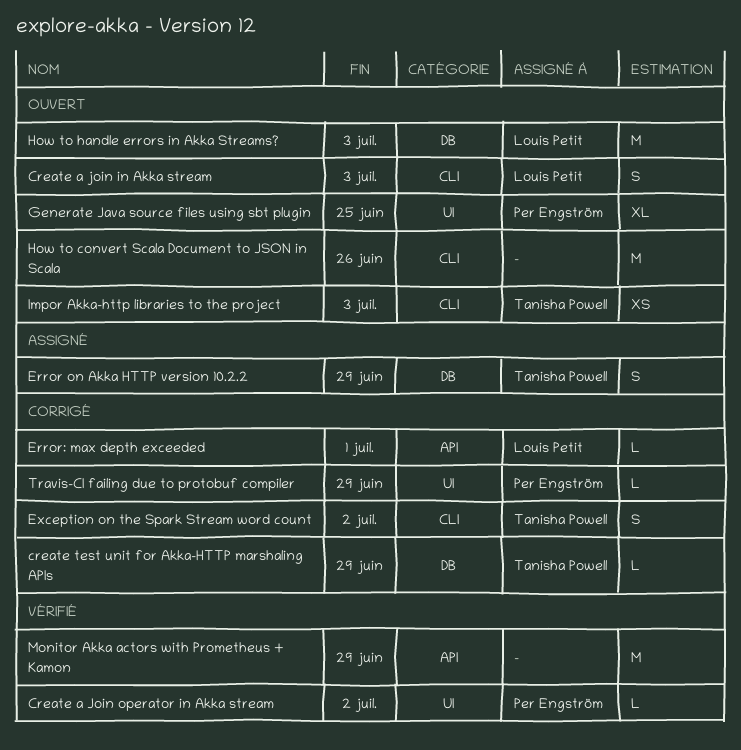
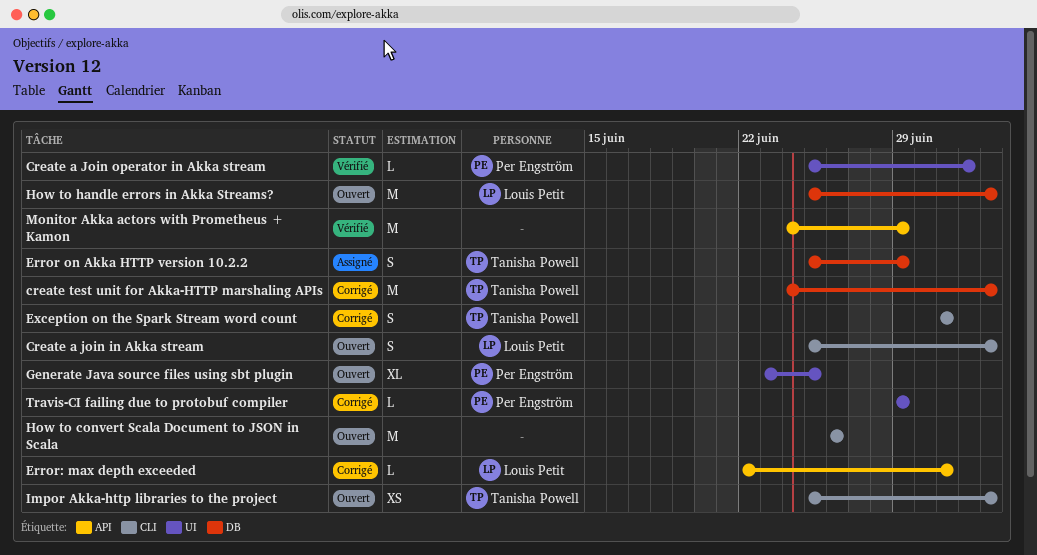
create test unit for Akka-HTTP marshaling APIs, estimate: L -> M
create test unit for Akka-HTTP marshaling APIs, due: Jun 29 -> Jul 3
Exception on the Spark Stream word count, due: Jul 2 -> Jul 1

